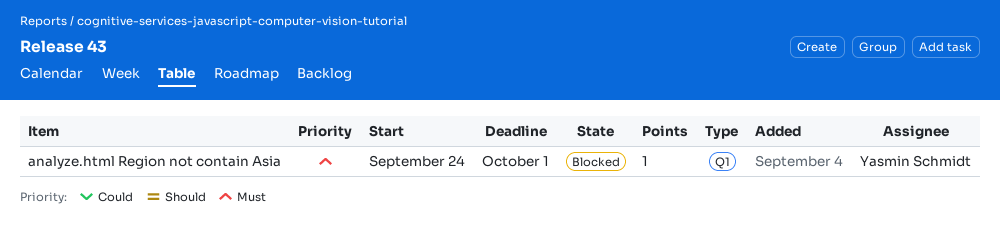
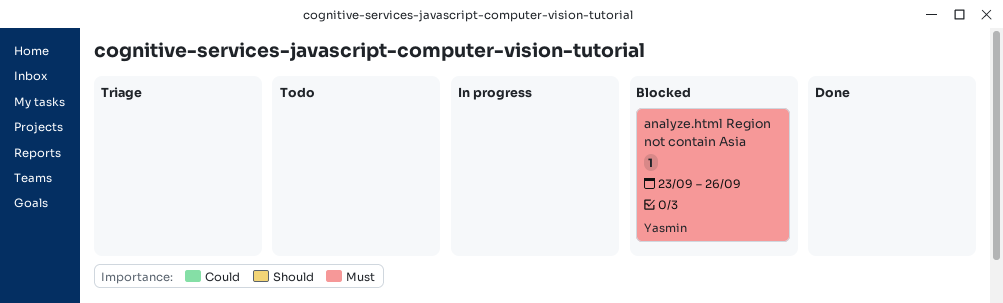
analyze.html Region not contain Asia, start: Sep 24 -> Sep 23
analyze.html Region not contain Asia, due: Oct 1 -> Sep 26

